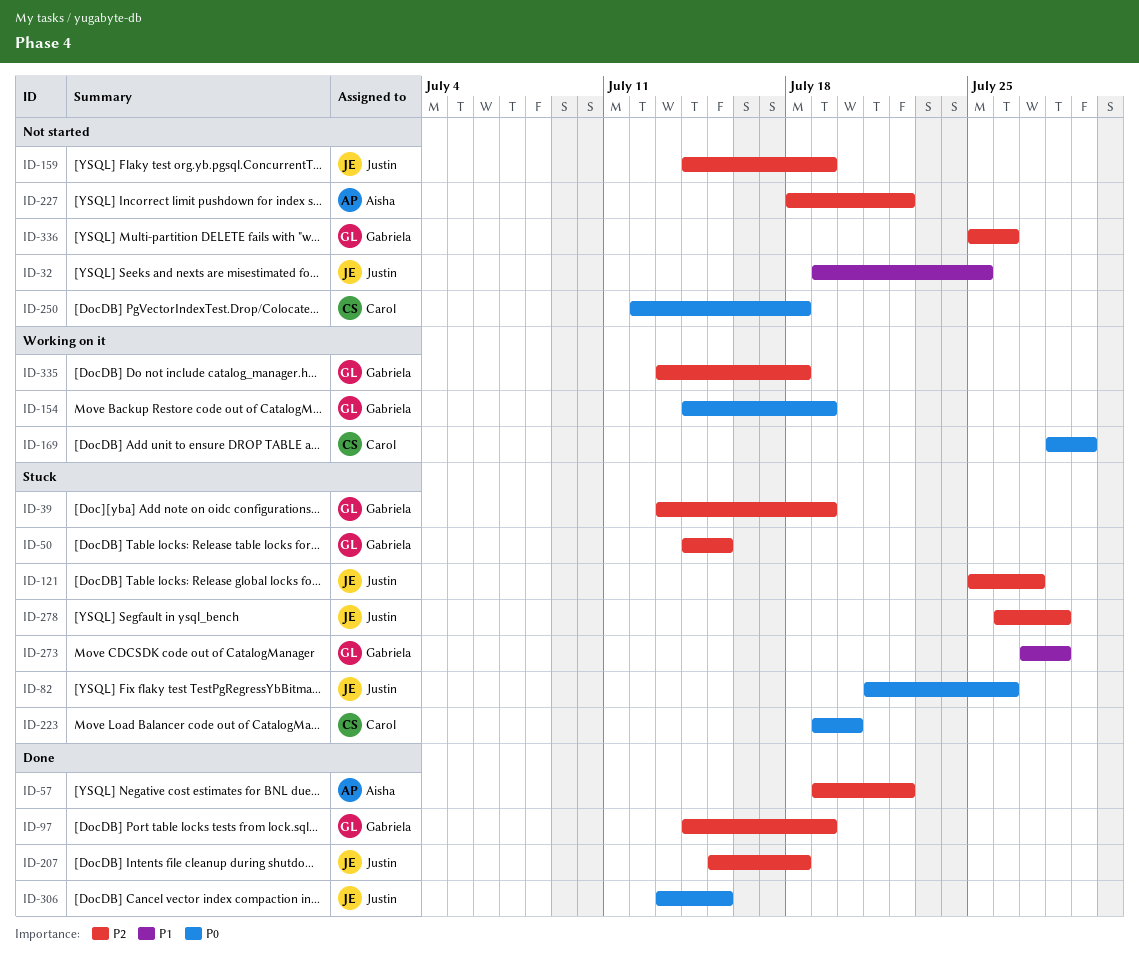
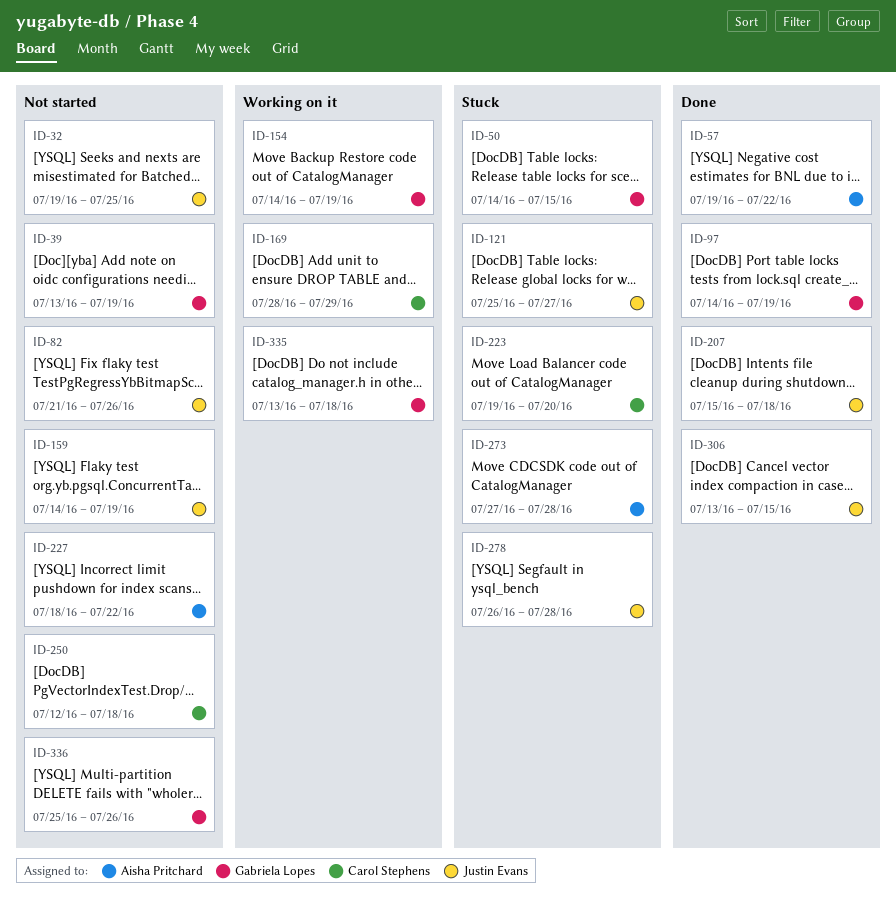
ID-39, status: Stuck -> Not started
ID-82, status: Stuck -> Not started
ID-273, owner: Gabriela Lopes -> Aisha Pritchard

